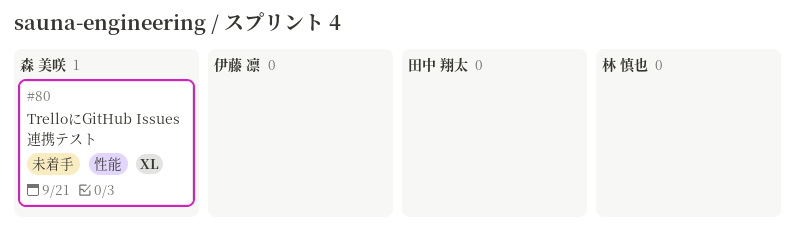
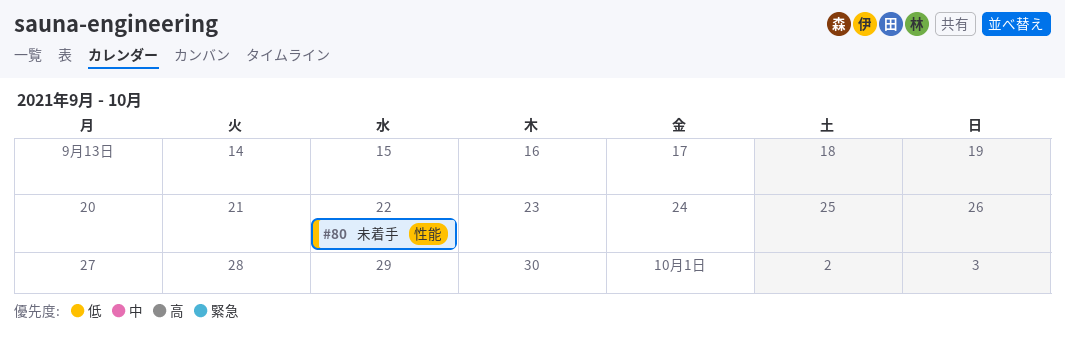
#80, due: Sep 21 -> Sep 22

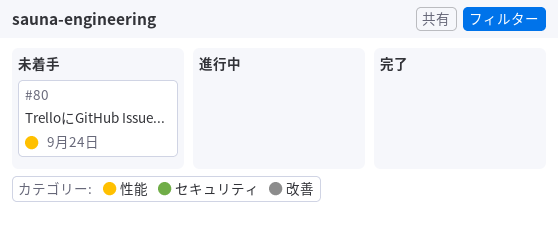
#80, due: Sep 22 -> Sep 24

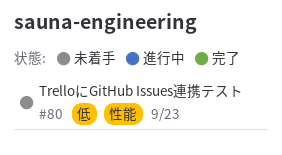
#80, due: Sep 24 -> Sep 23

